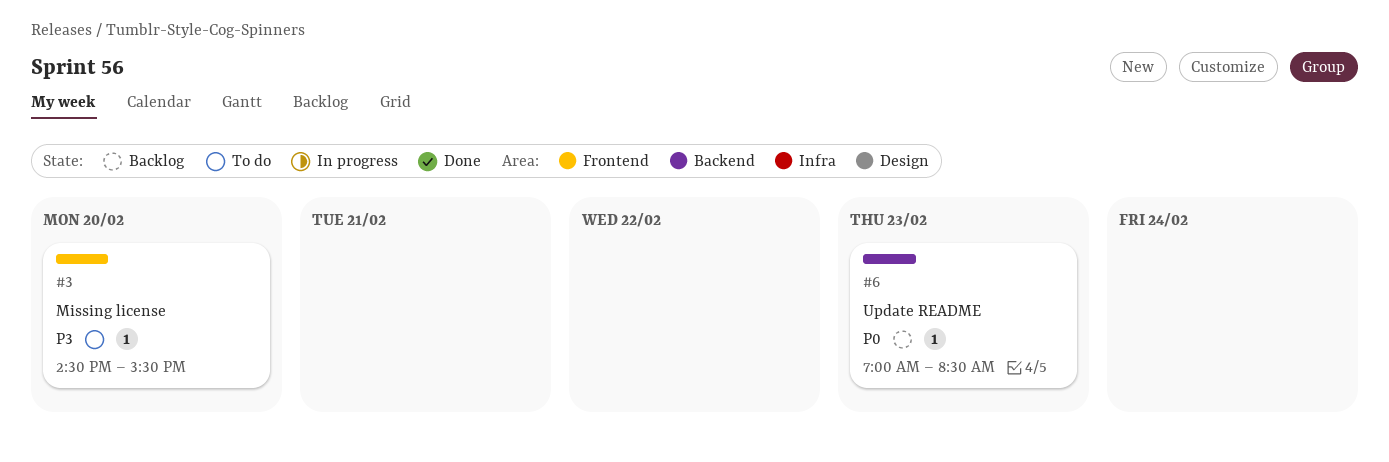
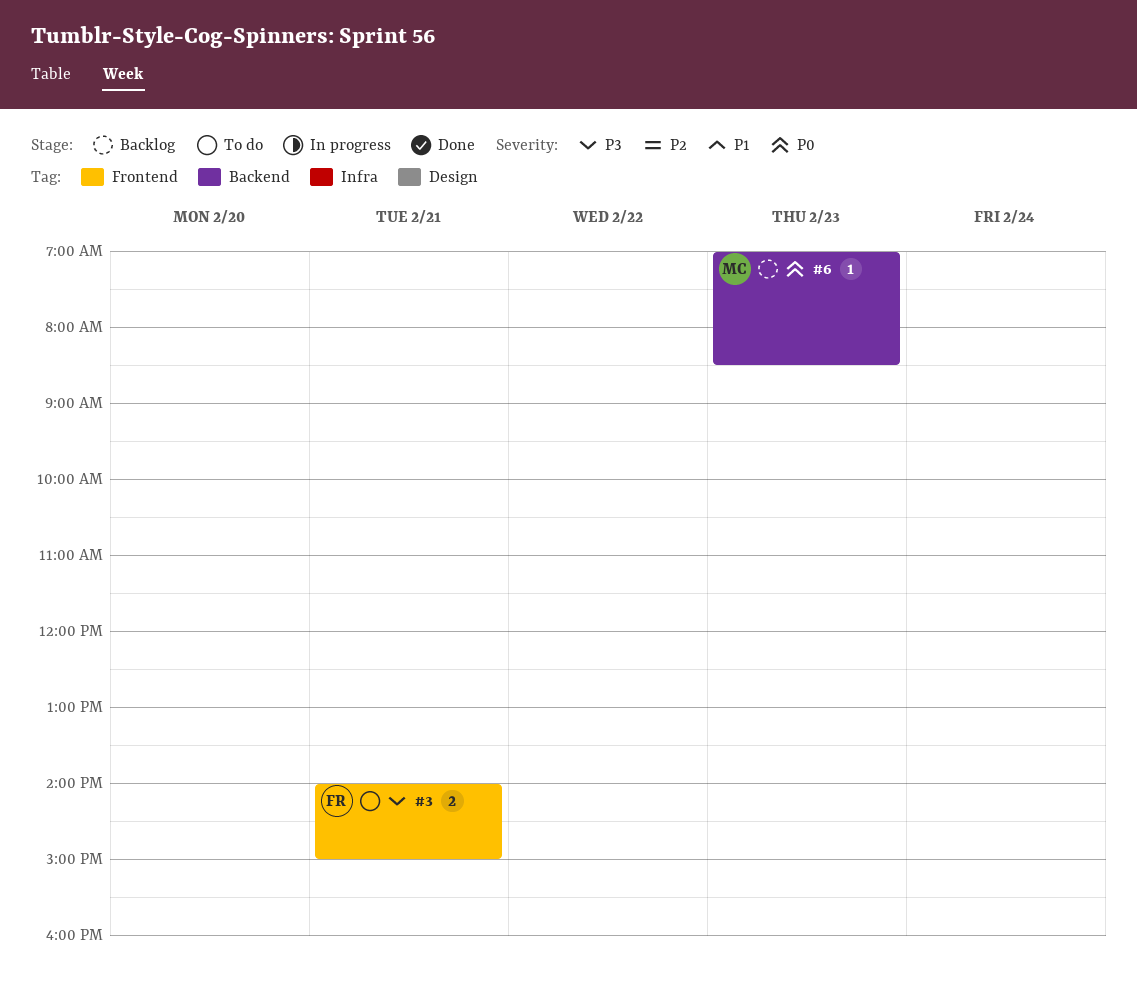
#3, estimate: 1 -> 2
#3, day: Feb 20 -> Feb 21
#3, begins: 14:30 -> 14:00
#3, ends: 15:30 -> 15:00

